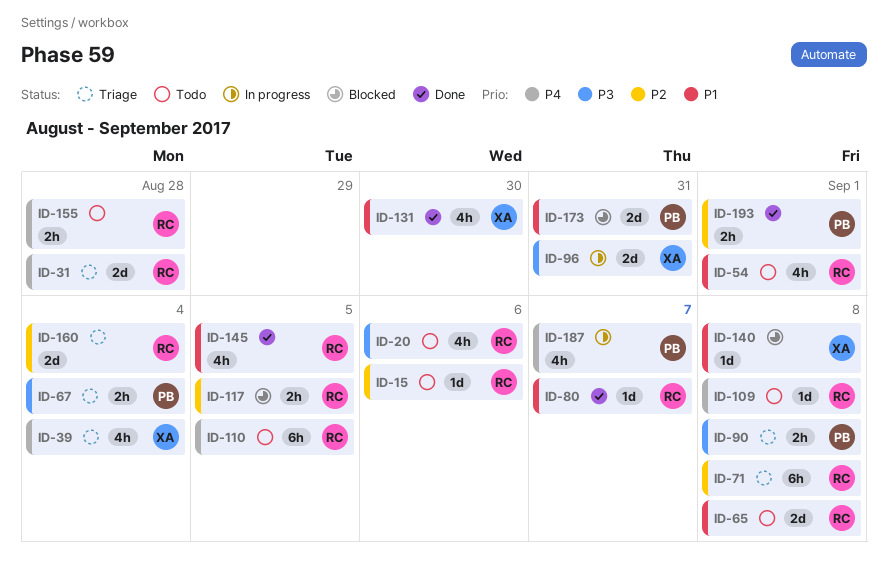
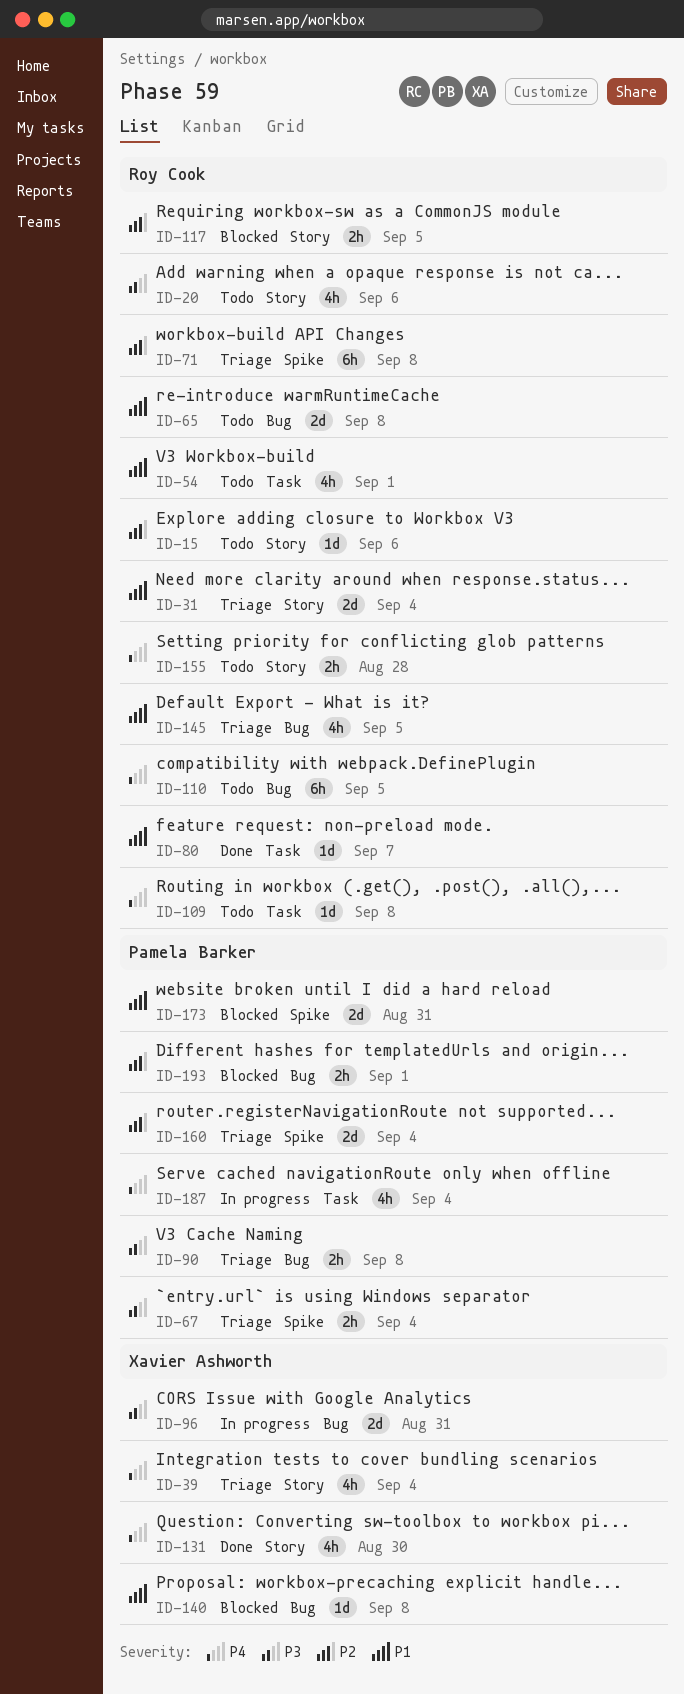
ID-31, priority: P4 -> P1
ID-31, due: Aug 28 -> Sep 4
ID-131, priority: P1 -> P4
ID-145, status: Done -> Triage
ID-160, owner: Roy Cook -> Pamela Barker
ID-187, due: Sep 7 -> Sep 4
ID-193, status: Done -> Blocked

